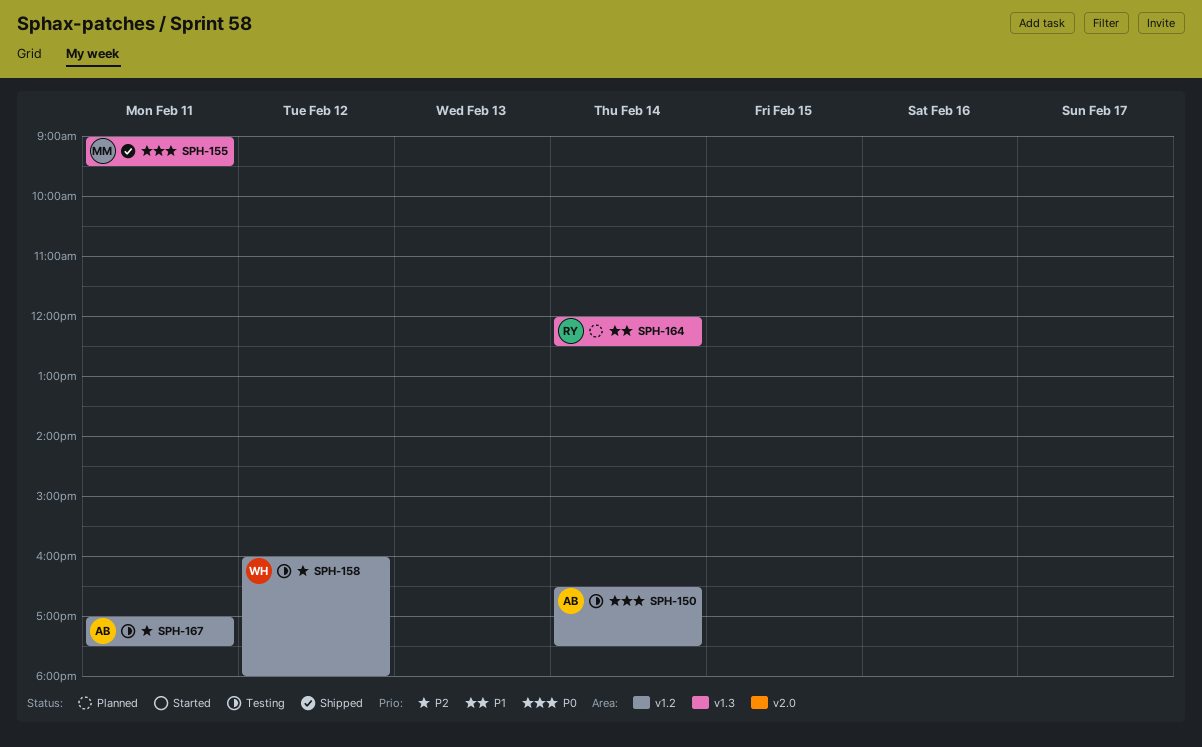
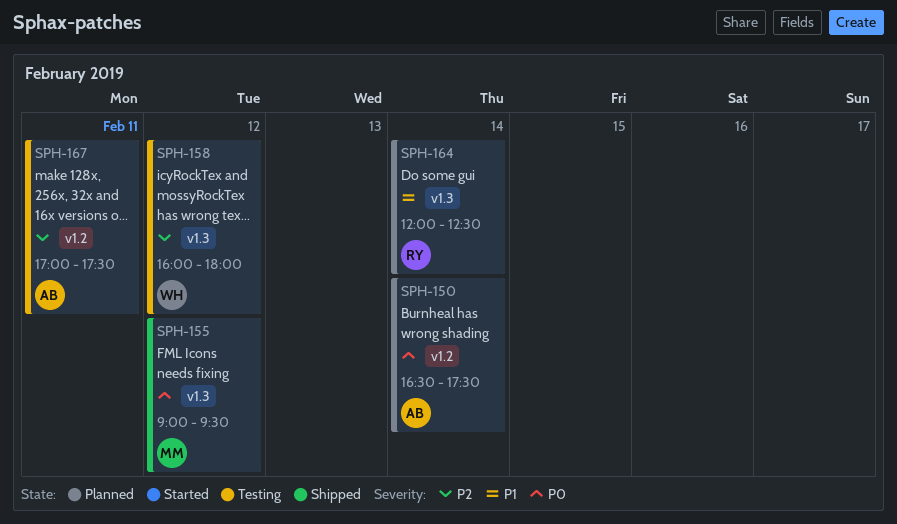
SPH-150, status: Testing -> Planned
SPH-155, day: Feb 11 -> Feb 12
SPH-158, label: v1.2 -> v1.3

